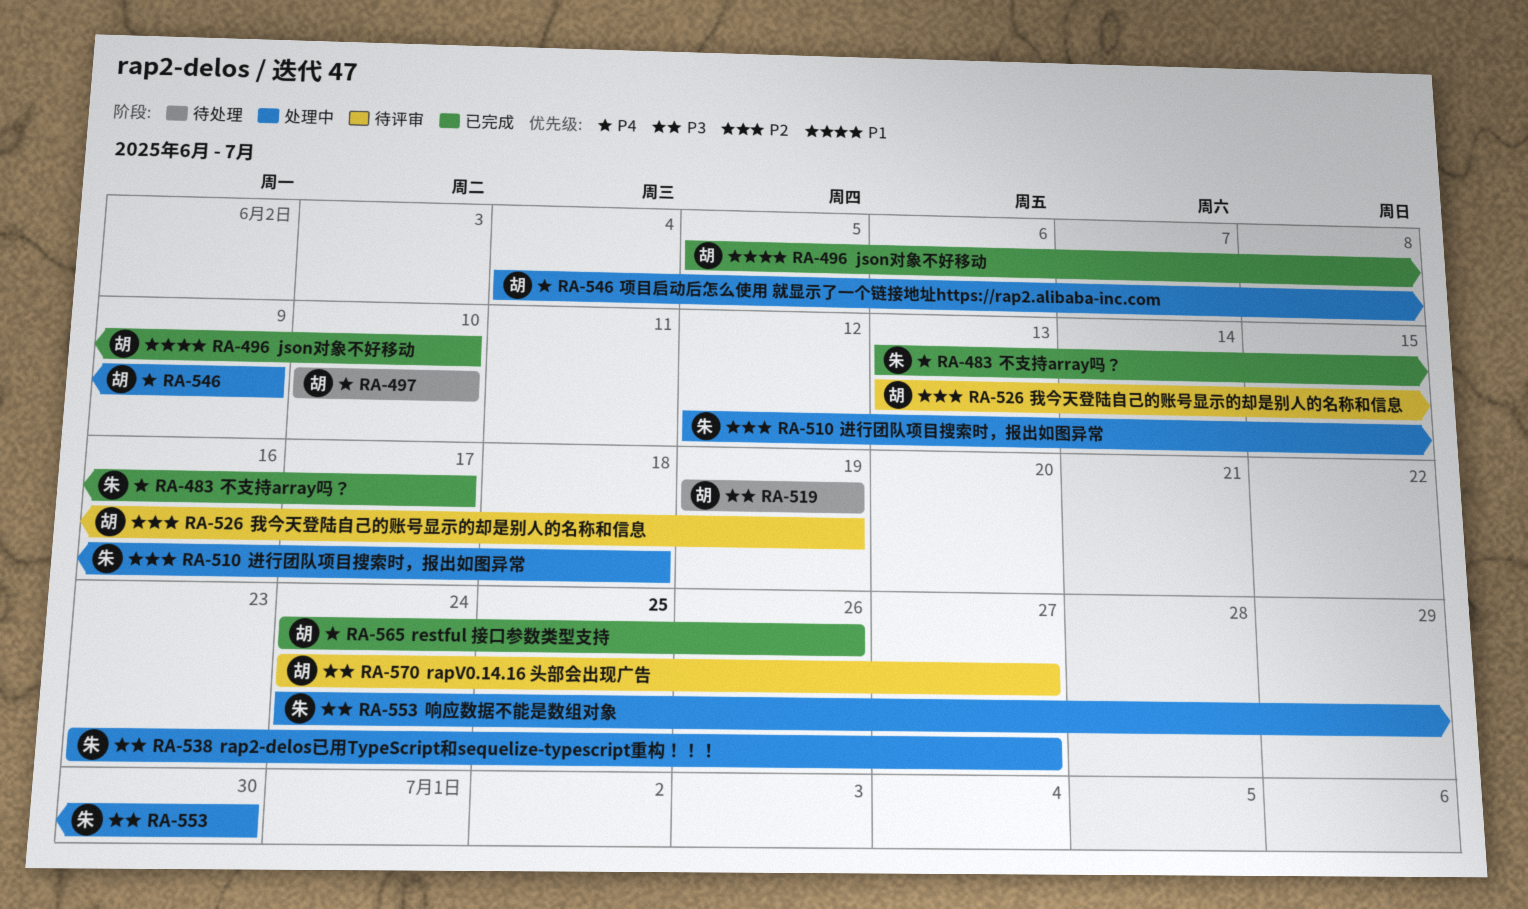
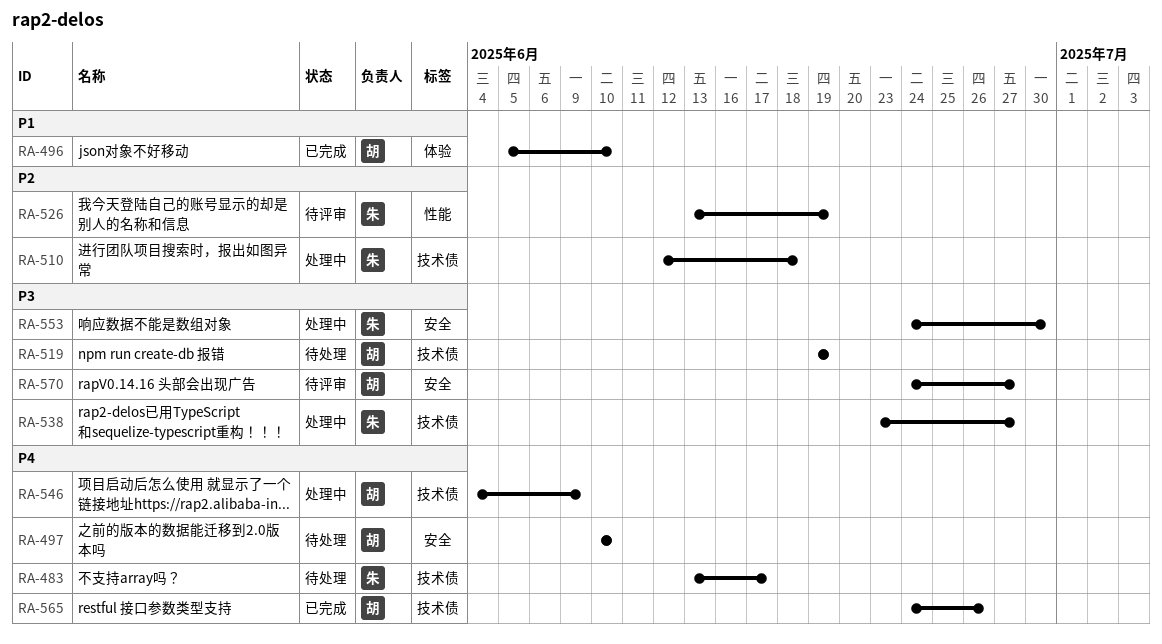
RA-483, status: 已完成 -> 待处理
RA-526, owner: 胡 -> 朱

